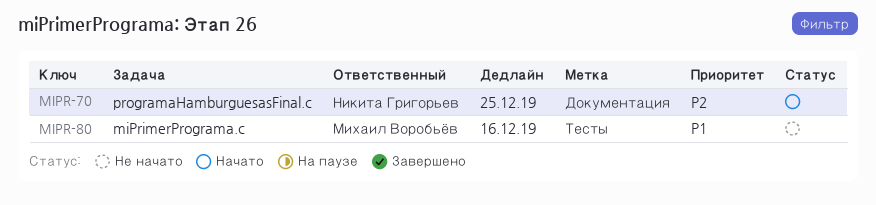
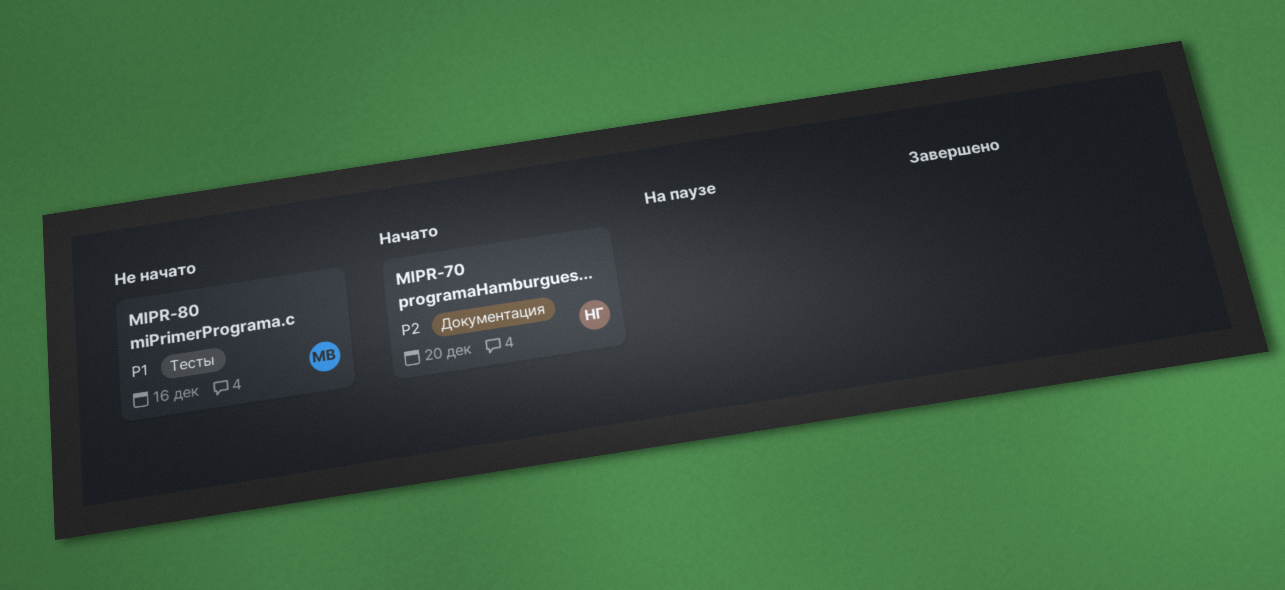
MIPR-70, due: Dec 25 -> Dec 20

